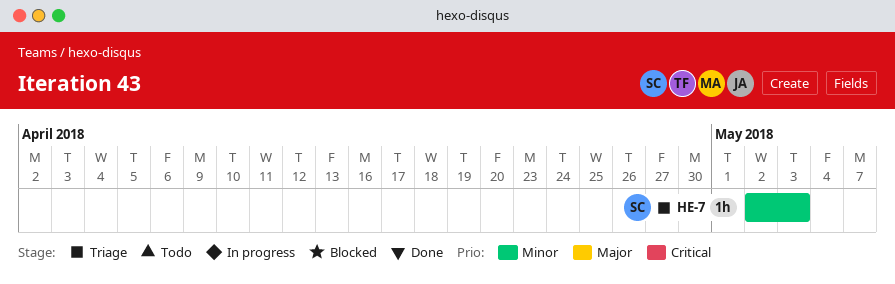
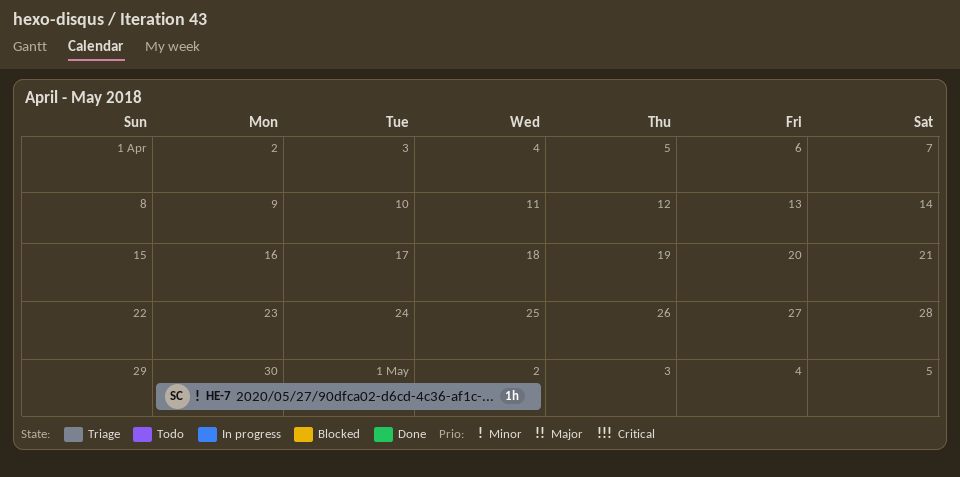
HE-7, start: May 2 -> Apr 30
HE-7, due: May 3 -> May 2

